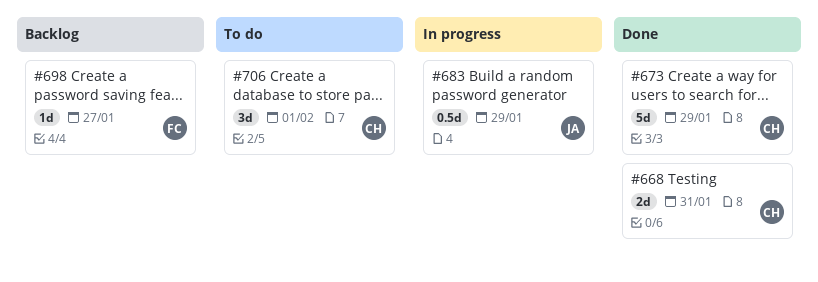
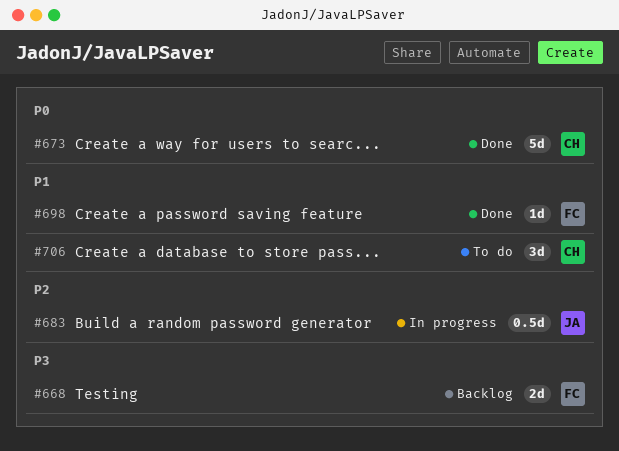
#668, status: Done -> Backlog
#668, owner: CH -> FC
#698, status: Backlog -> Done

